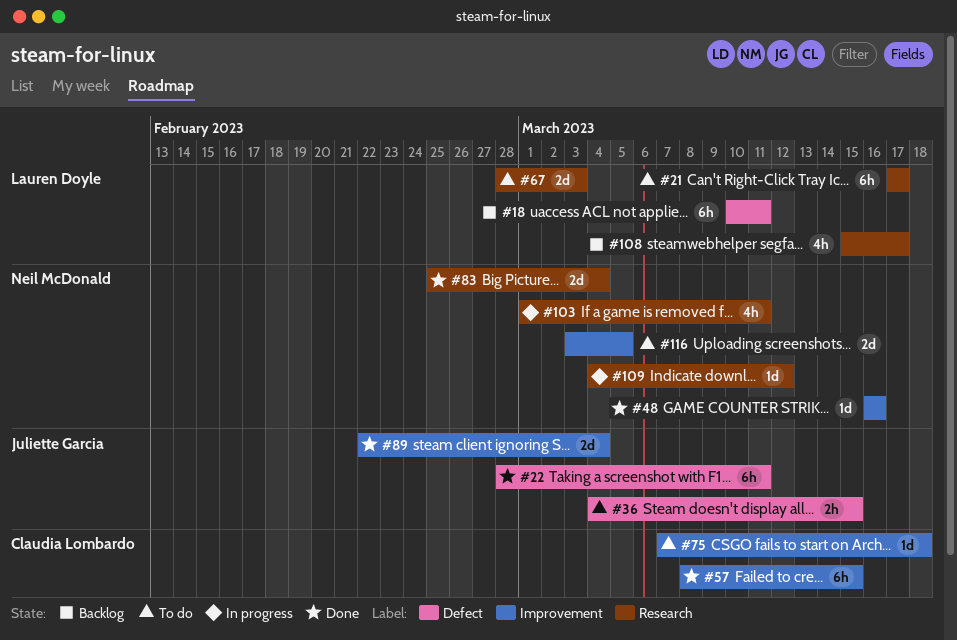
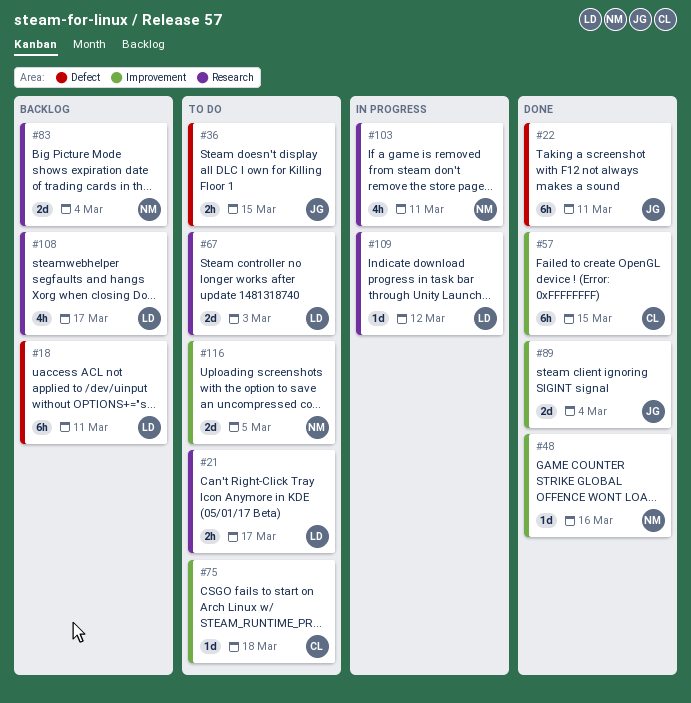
#21, estimate: 6h -> 2h
#83, status: Done -> Backlog
#109, owner: Neil McDonald -> Lauren Doyle

